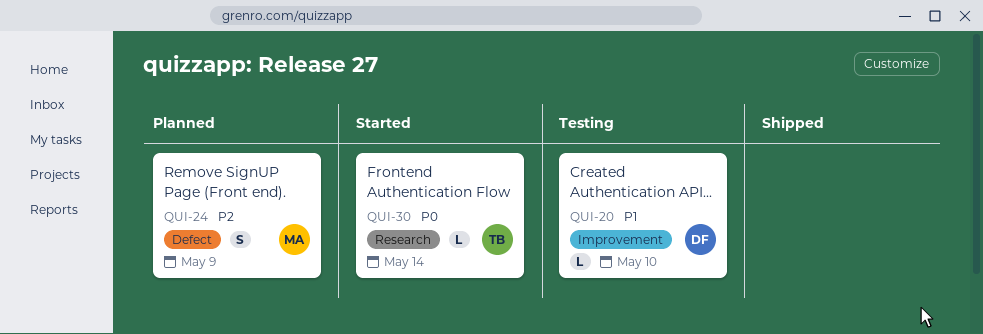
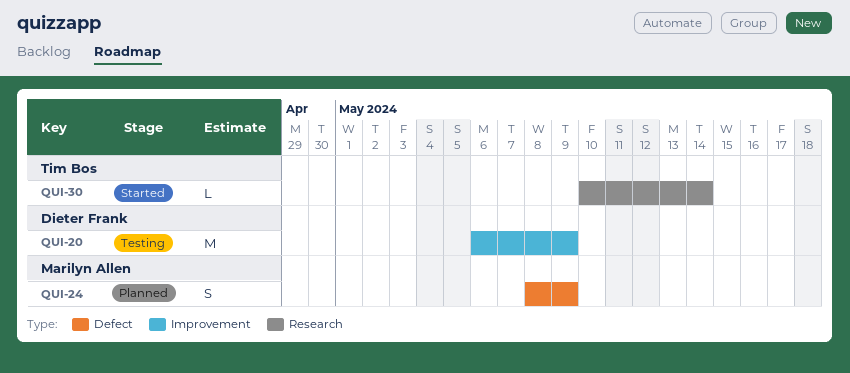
QUI-20, estimate: L -> M
QUI-20, due: May 10 -> May 9

